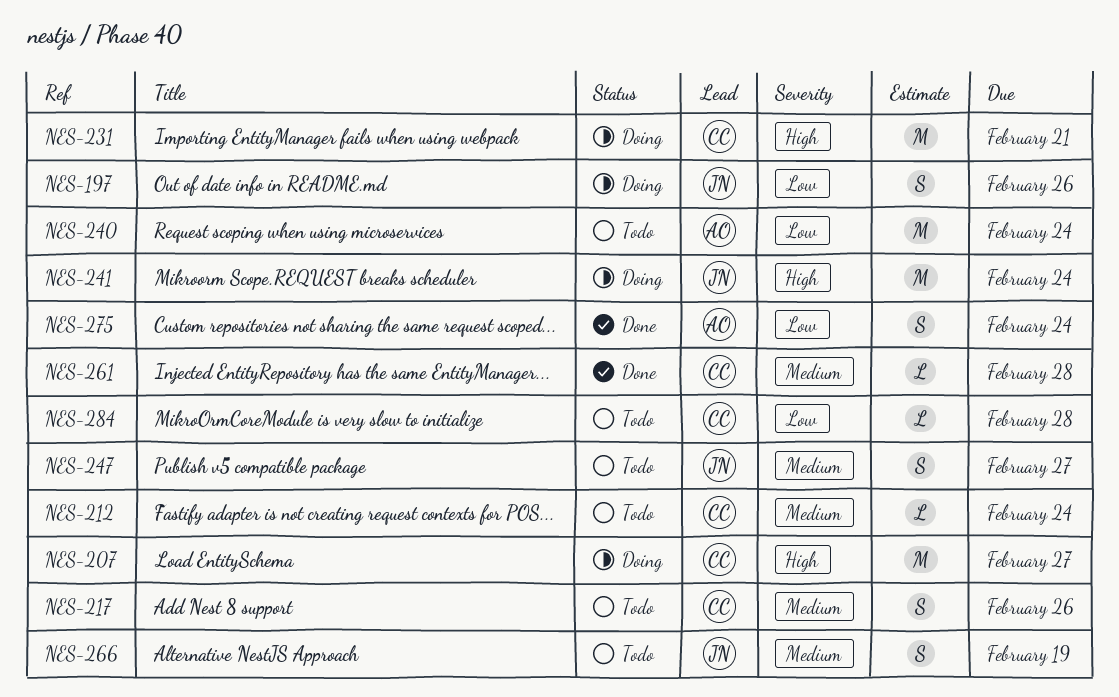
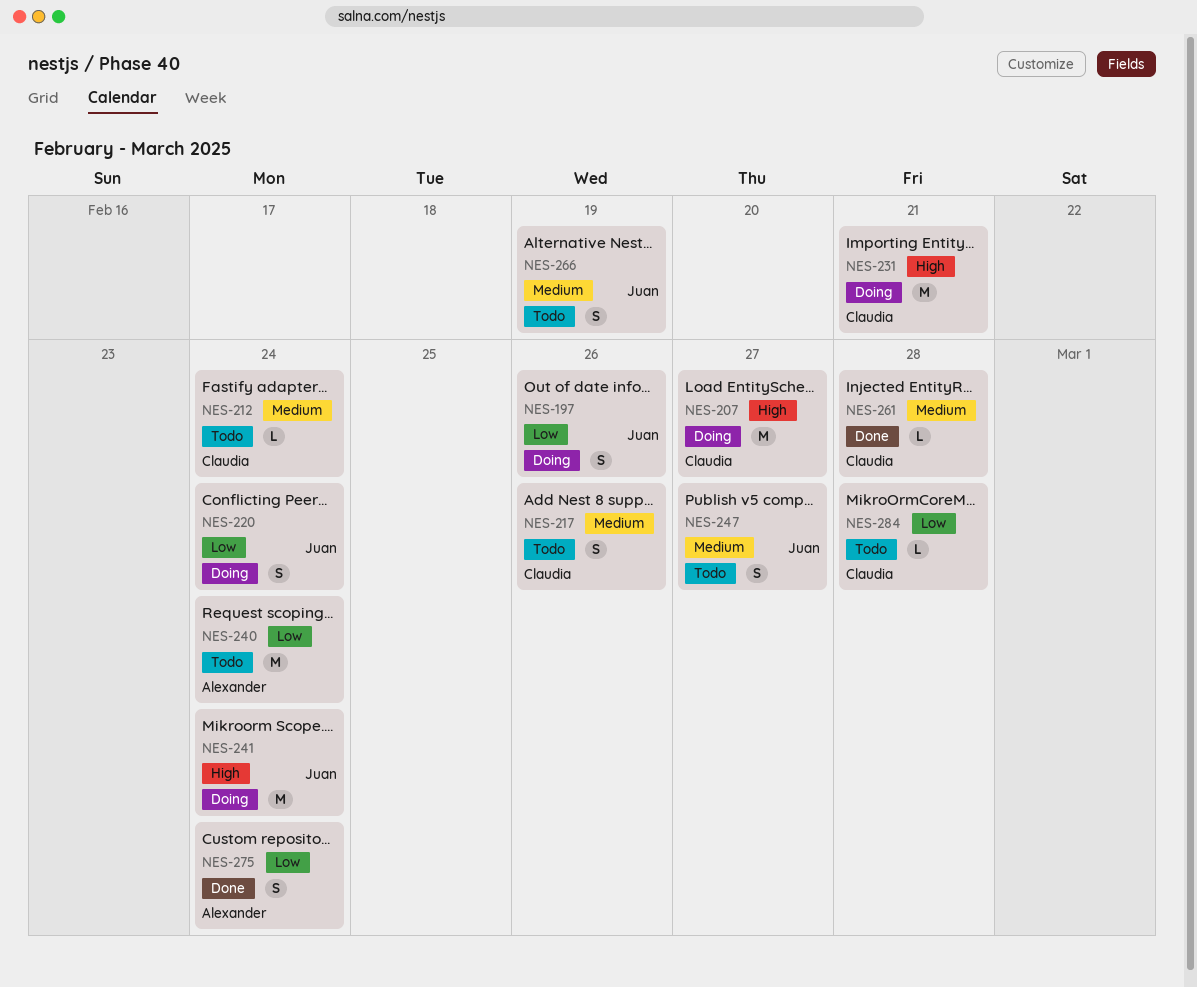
NES-220: none -> present

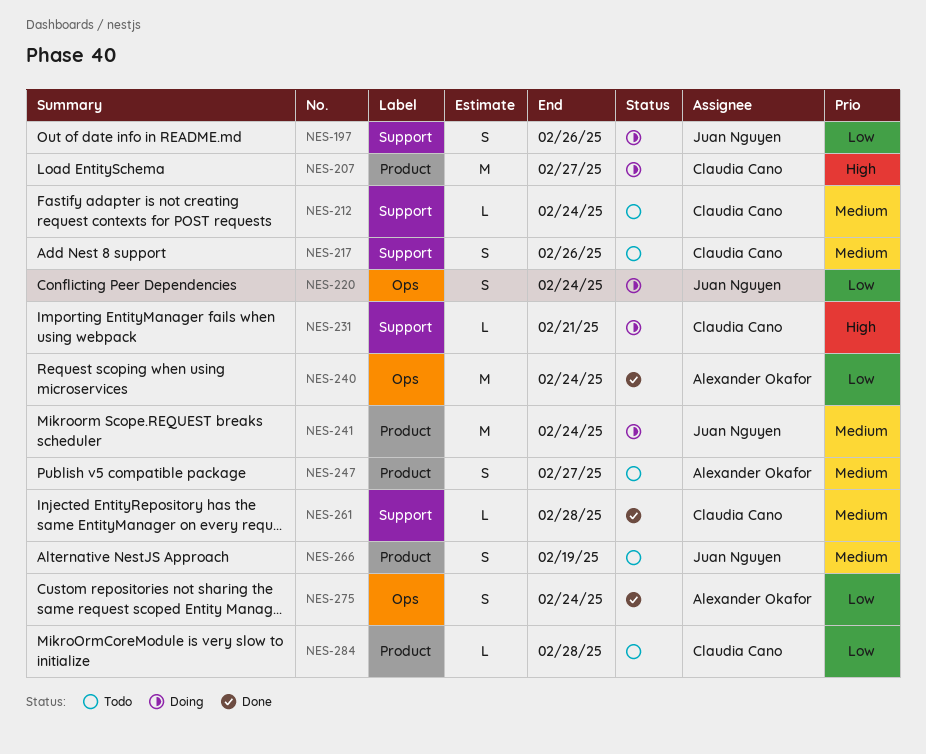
NES-231, estimate: M -> L
NES-240, status: Todo -> Done
NES-241, priority: High -> Medium
NES-247, owner: Juan Nguyen -> Alexander Okafor

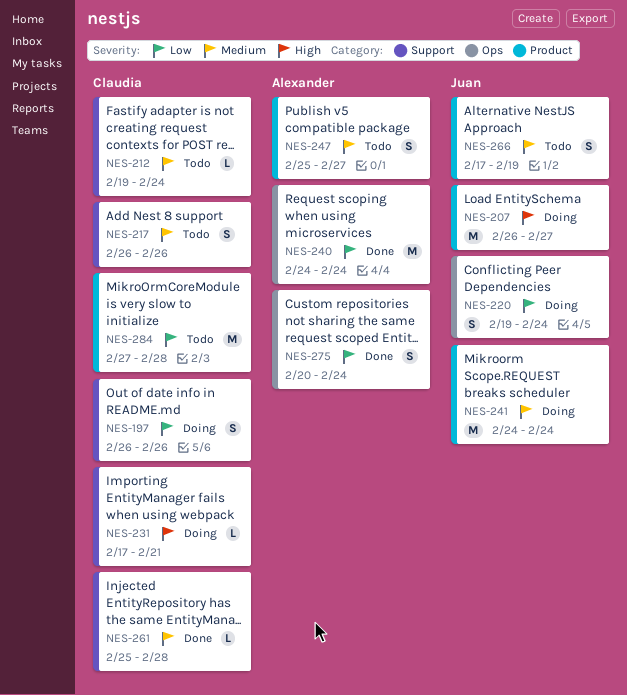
NES-197, owner: Juan Nguyen -> Claudia Cano
NES-207, owner: Claudia Cano -> Juan Nguyen
NES-284, estimate: L -> M

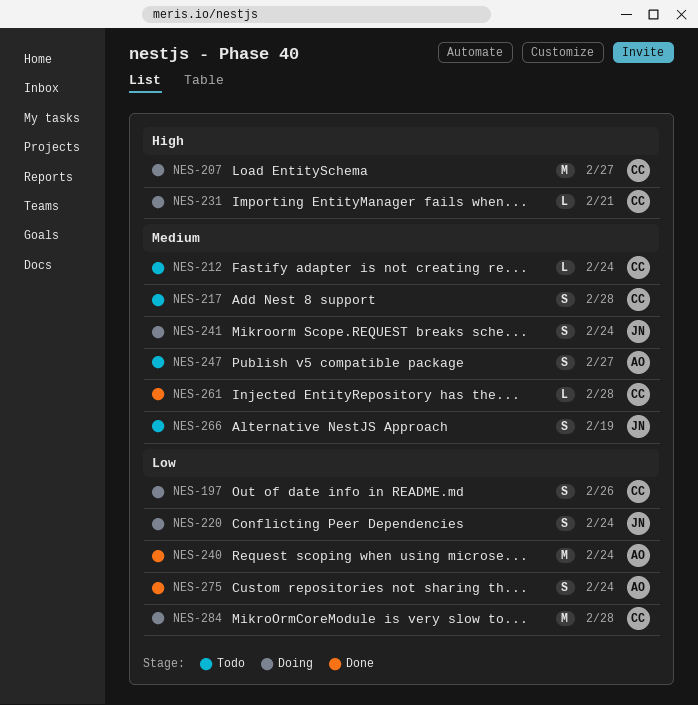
NES-207, owner: Juan -> Claudia
NES-217, due: Feb 26 -> Feb 28
NES-241, estimate: M -> S
NES-284, status: Todo -> Doing

